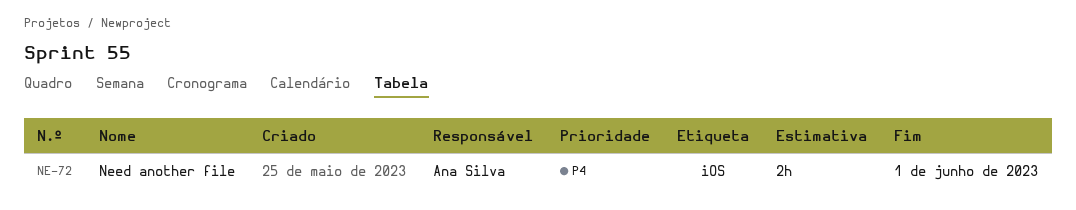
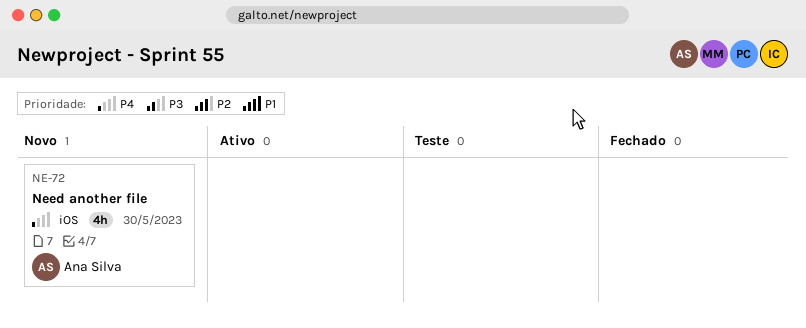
NE-72, estimate: 2h -> 4h
NE-72, due: Jun 1 -> May 30

